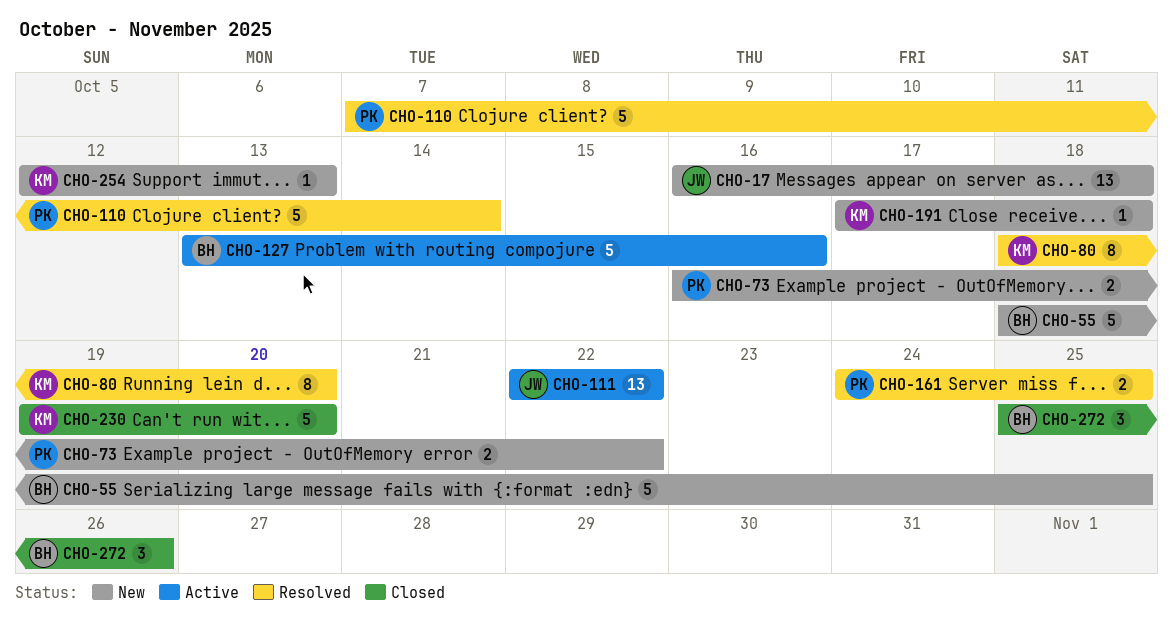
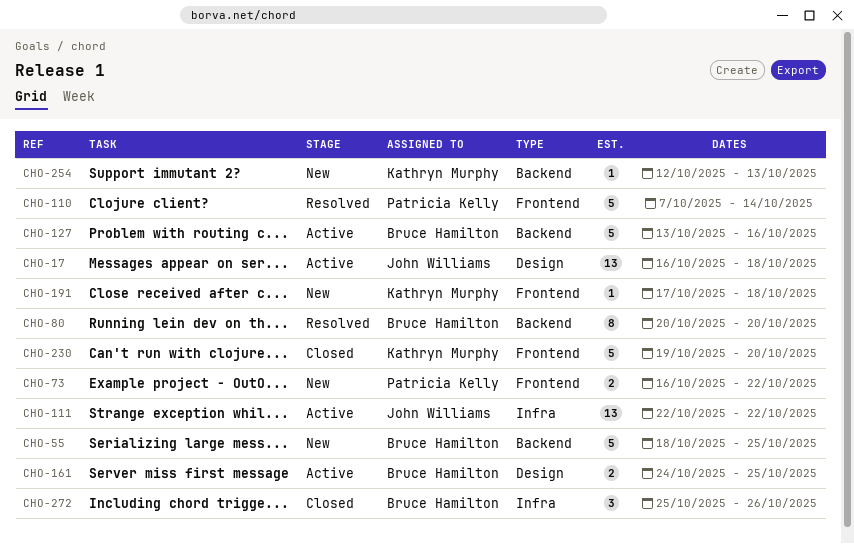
CHO-17, status: New -> Active
CHO-80, owner: Kathryn Murphy -> Bruce Hamilton
CHO-80, start: Oct 18 -> Oct 20
CHO-161, status: Resolved -> Active
CHO-161, owner: Patricia Kelly -> Bruce Hamilton

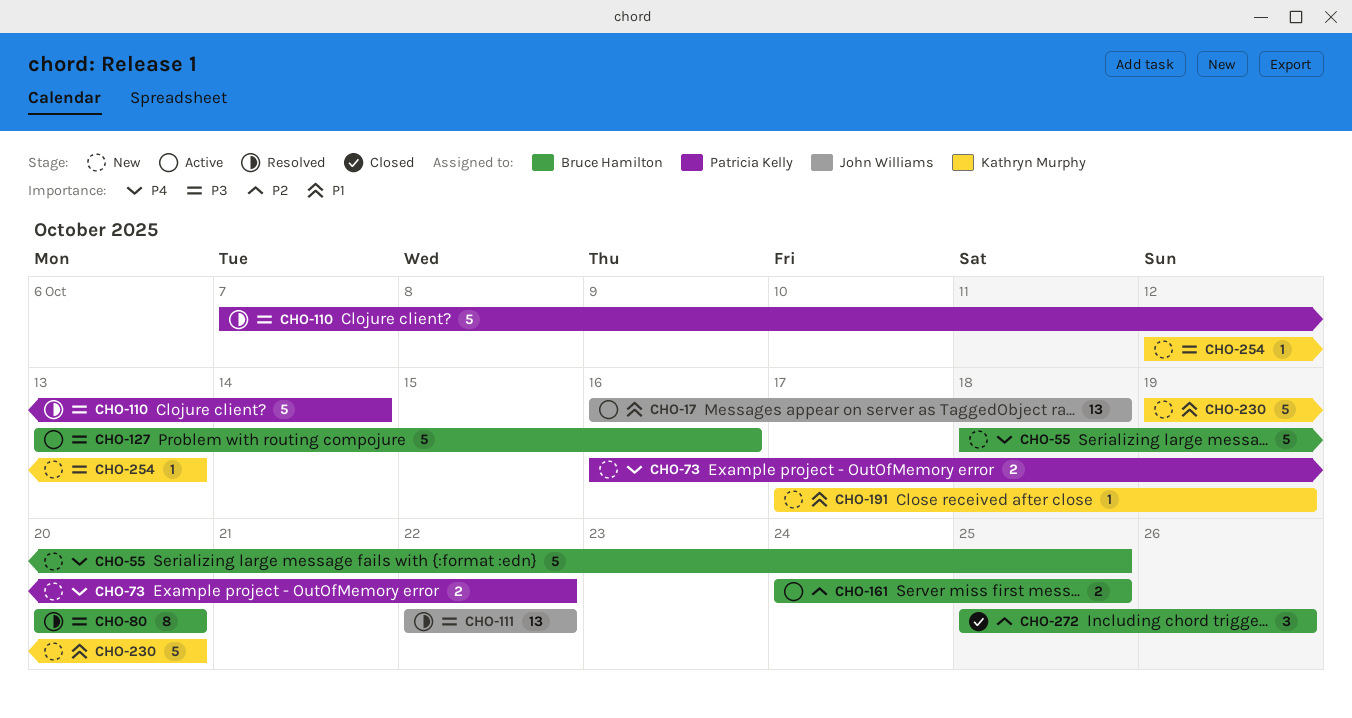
CHO-111, status: Active -> Resolved
CHO-191, due: Oct 18 -> Oct 19
CHO-230, status: Closed -> New

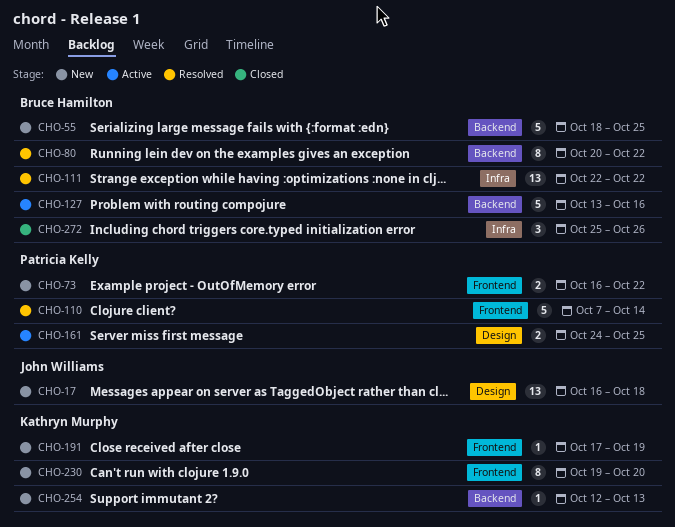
CHO-17, status: Active -> New
CHO-80, due: Oct 20 -> Oct 22
CHO-111, owner: John Williams -> Bruce Hamilton
CHO-161, owner: Bruce Hamilton -> Patricia Kelly
CHO-230, estimate: 5 -> 8

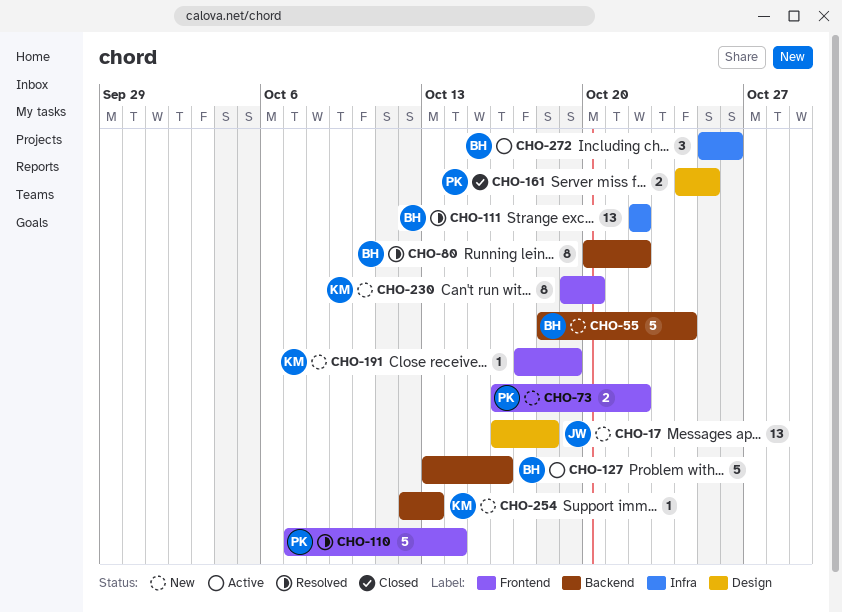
CHO-55, due: Oct 25 -> Oct 24
CHO-161, status: Active -> Closed
CHO-272, status: Closed -> Active

